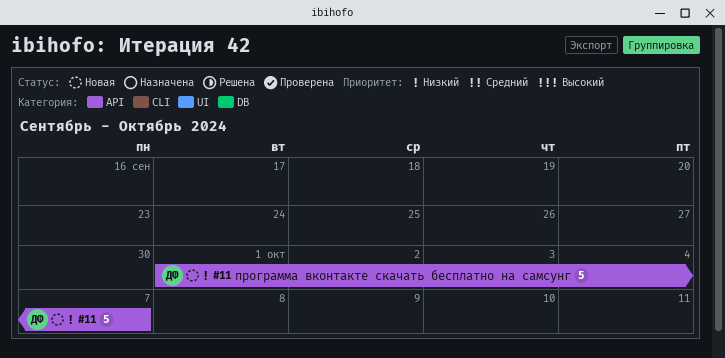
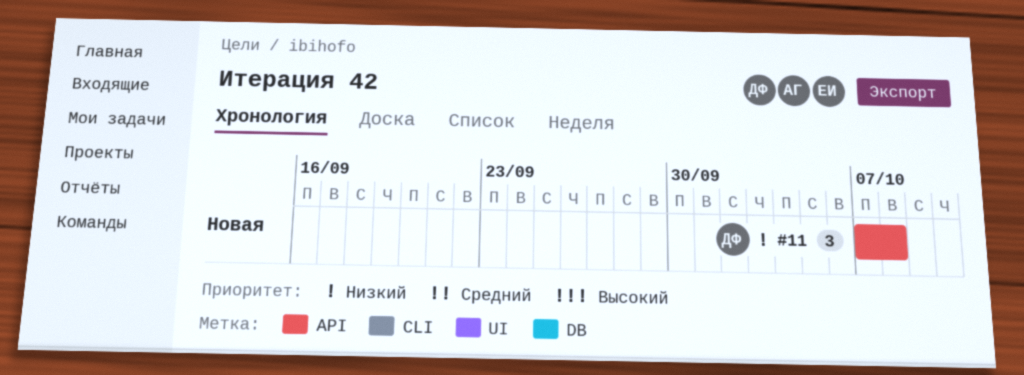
#11, estimate: 5 -> 3
#11, start: Oct 1 -> Oct 7
#11, due: Oct 7 -> Oct 8

